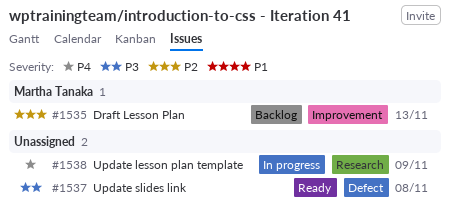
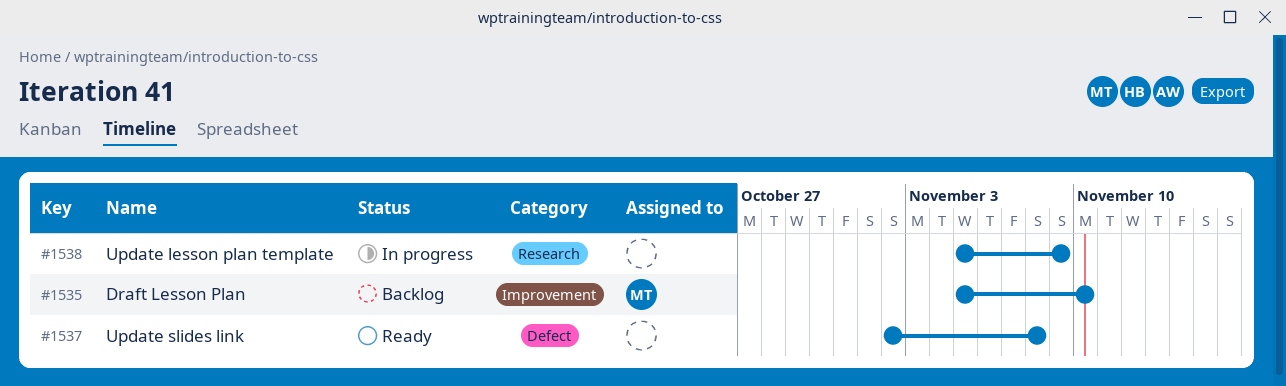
#1535, due: Nov 13 -> Nov 10

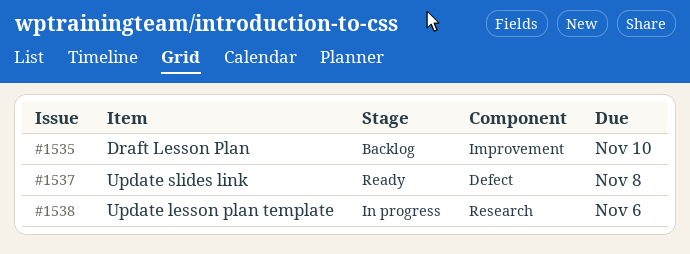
#1538, due: Nov 9 -> Nov 6

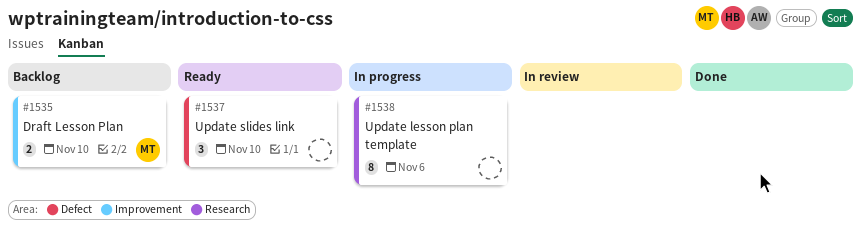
#1537, due: Nov 8 -> Nov 10

